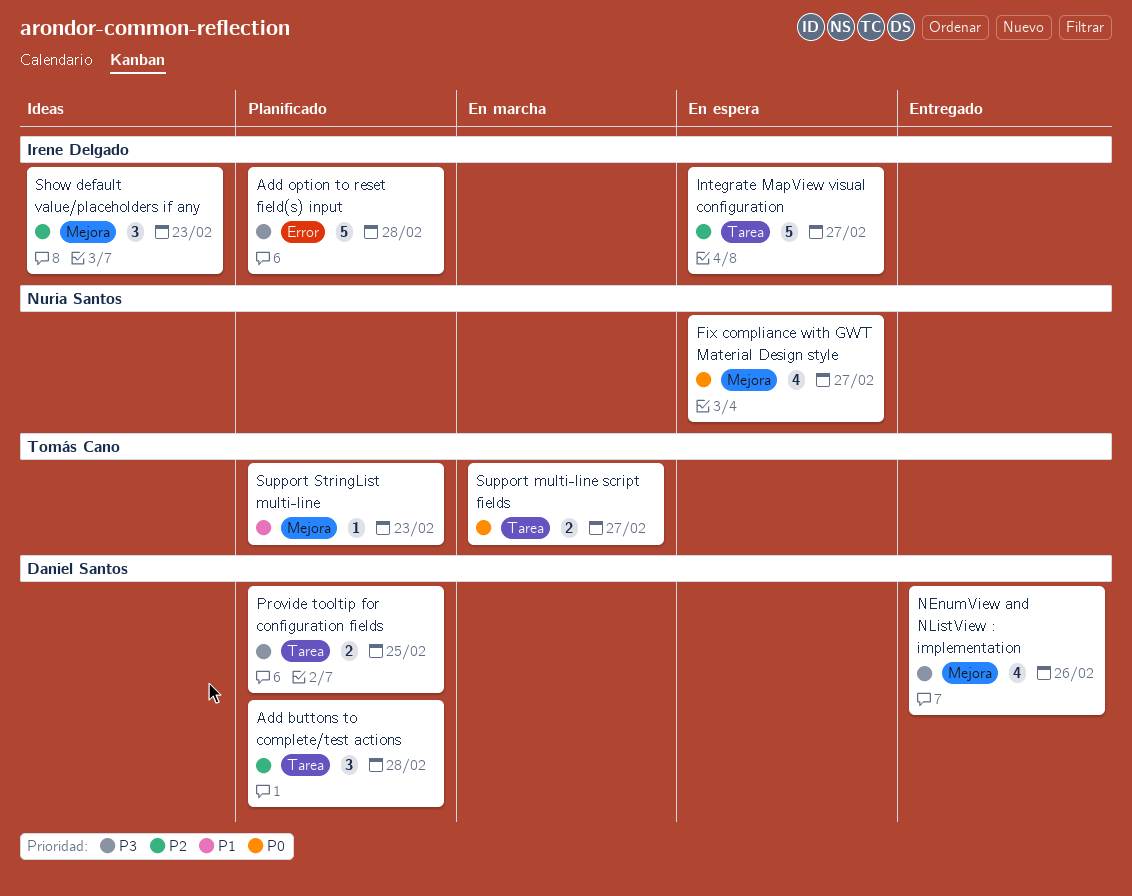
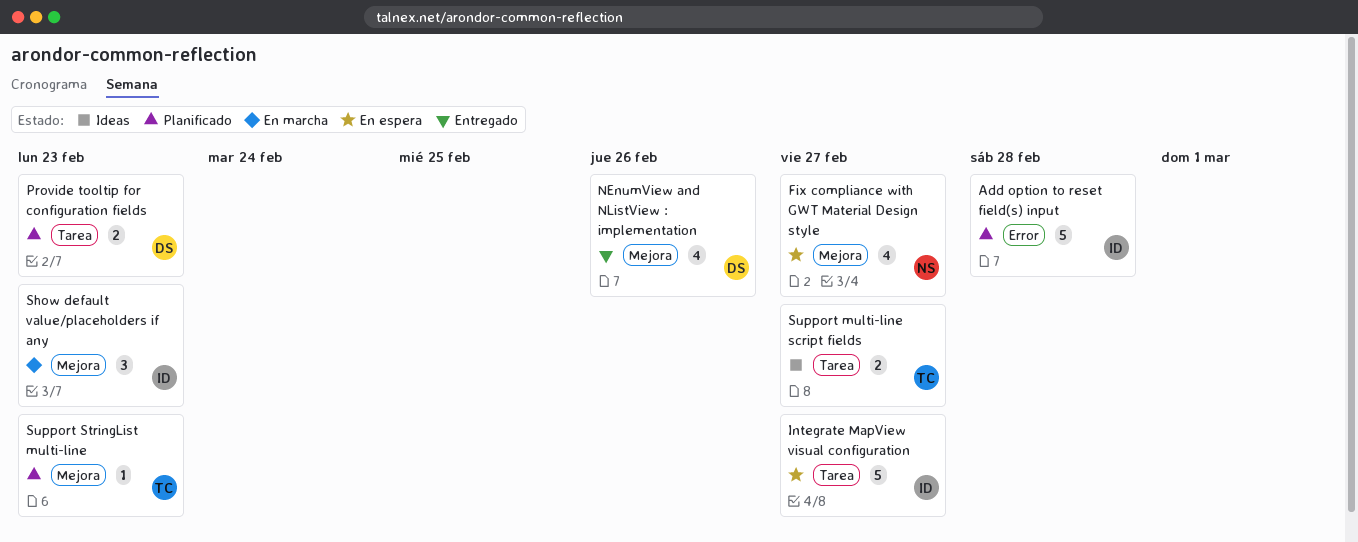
Add buttons to complete/test actions: present -> none
Provide tooltip for configuration fields, due: Feb 25 -> Feb 23
Show default value/placeholders if any, status: Ideas -> En marcha
Support multi-line script fields, status: En marcha -> Ideas

